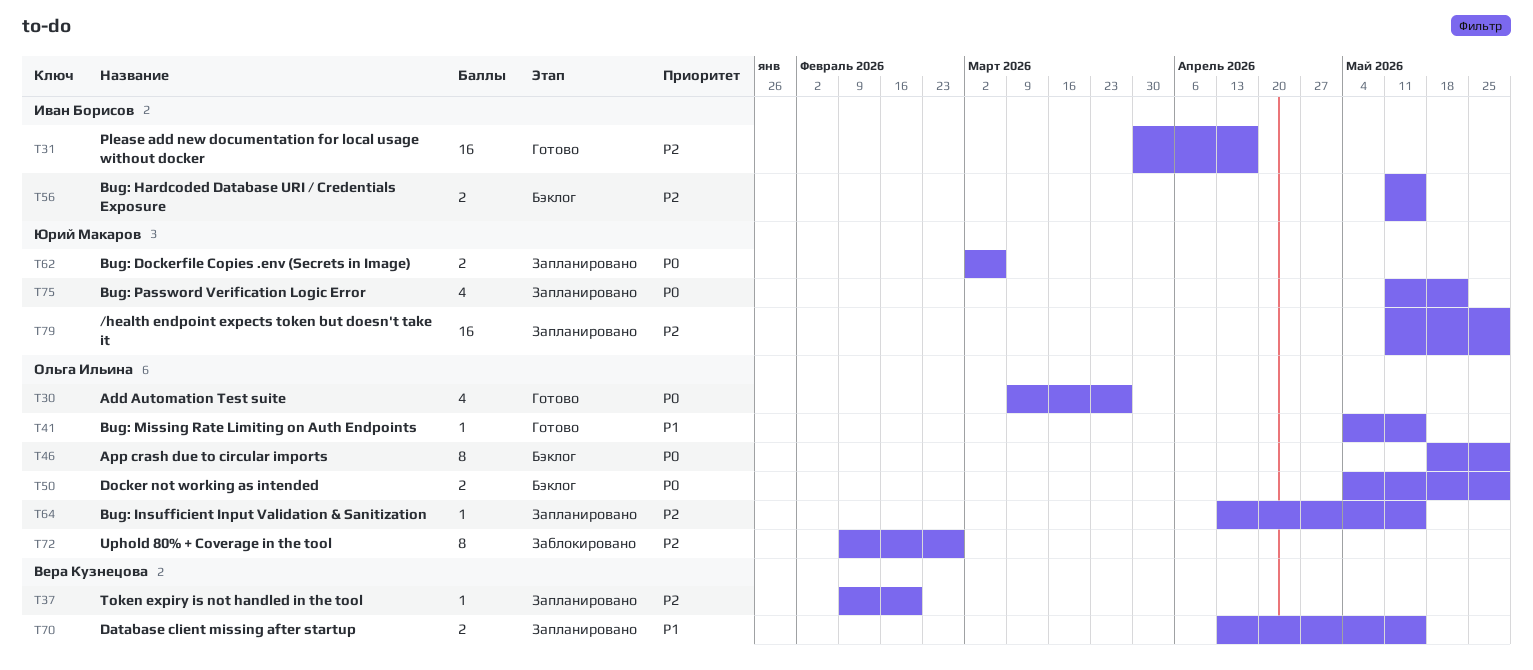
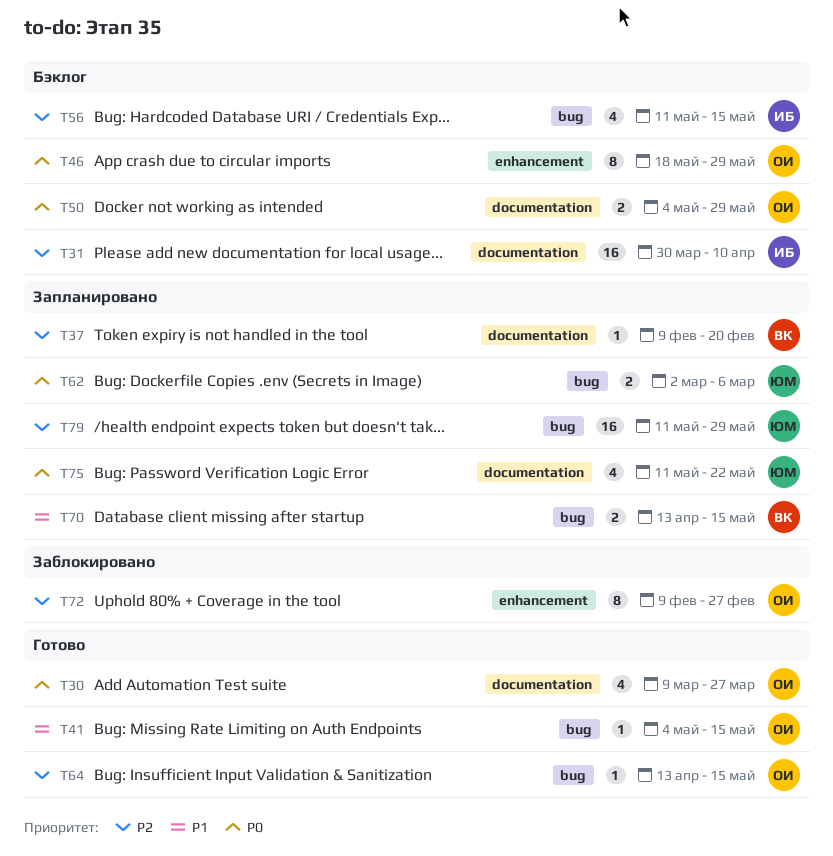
T31, status: Готово -> Бэклог
T31, due: Apr 17 -> Apr 10
T56, estimate: 2 -> 4
T64, status: Запланировано -> Готово

